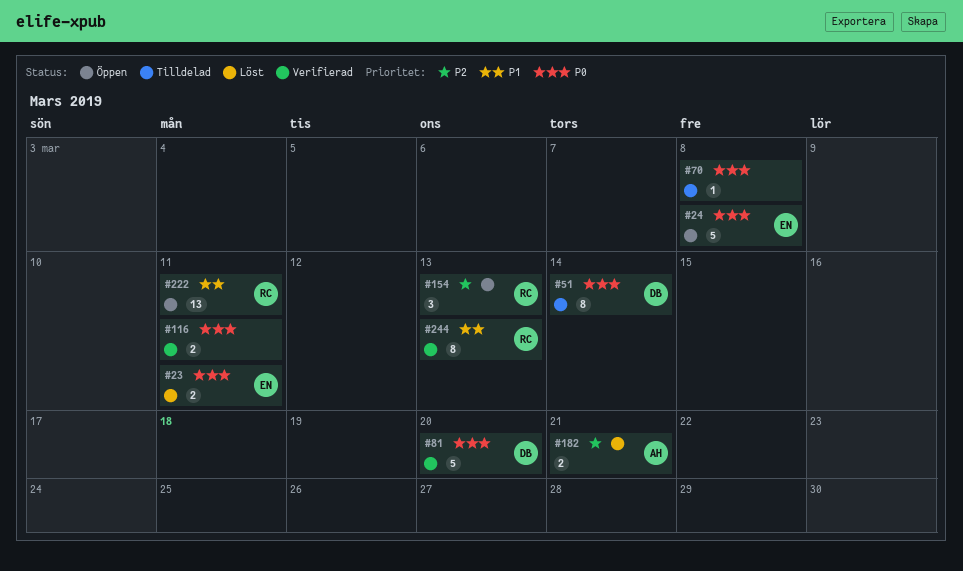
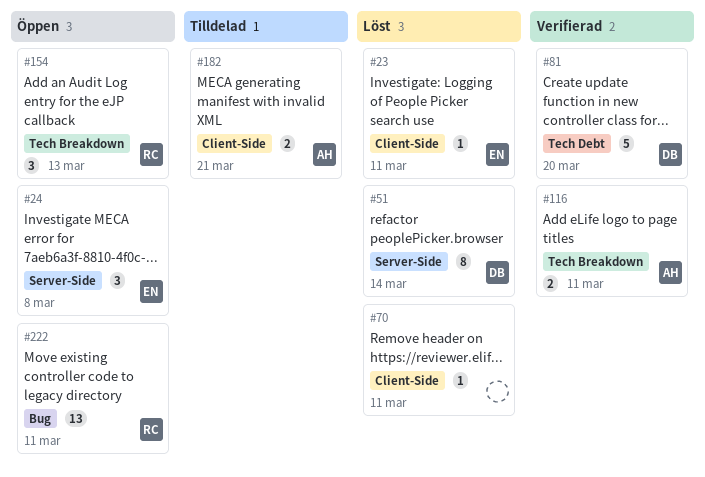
#23, estimate: 2 -> 1
#24, estimate: 5 -> 3
#51, status: Tilldelad -> Löst
#70, status: Tilldelad -> Löst
#70, due: Mar 8 -> Mar 11
#116, owner: none -> AH
#182, status: Löst -> Tilldelad
#244: present -> none

